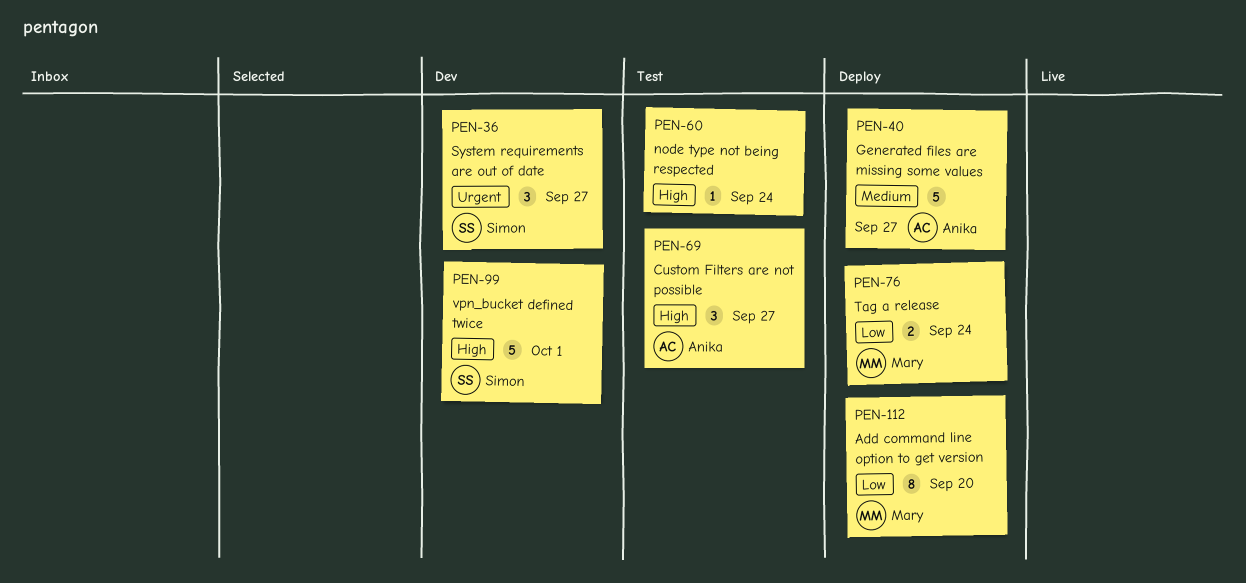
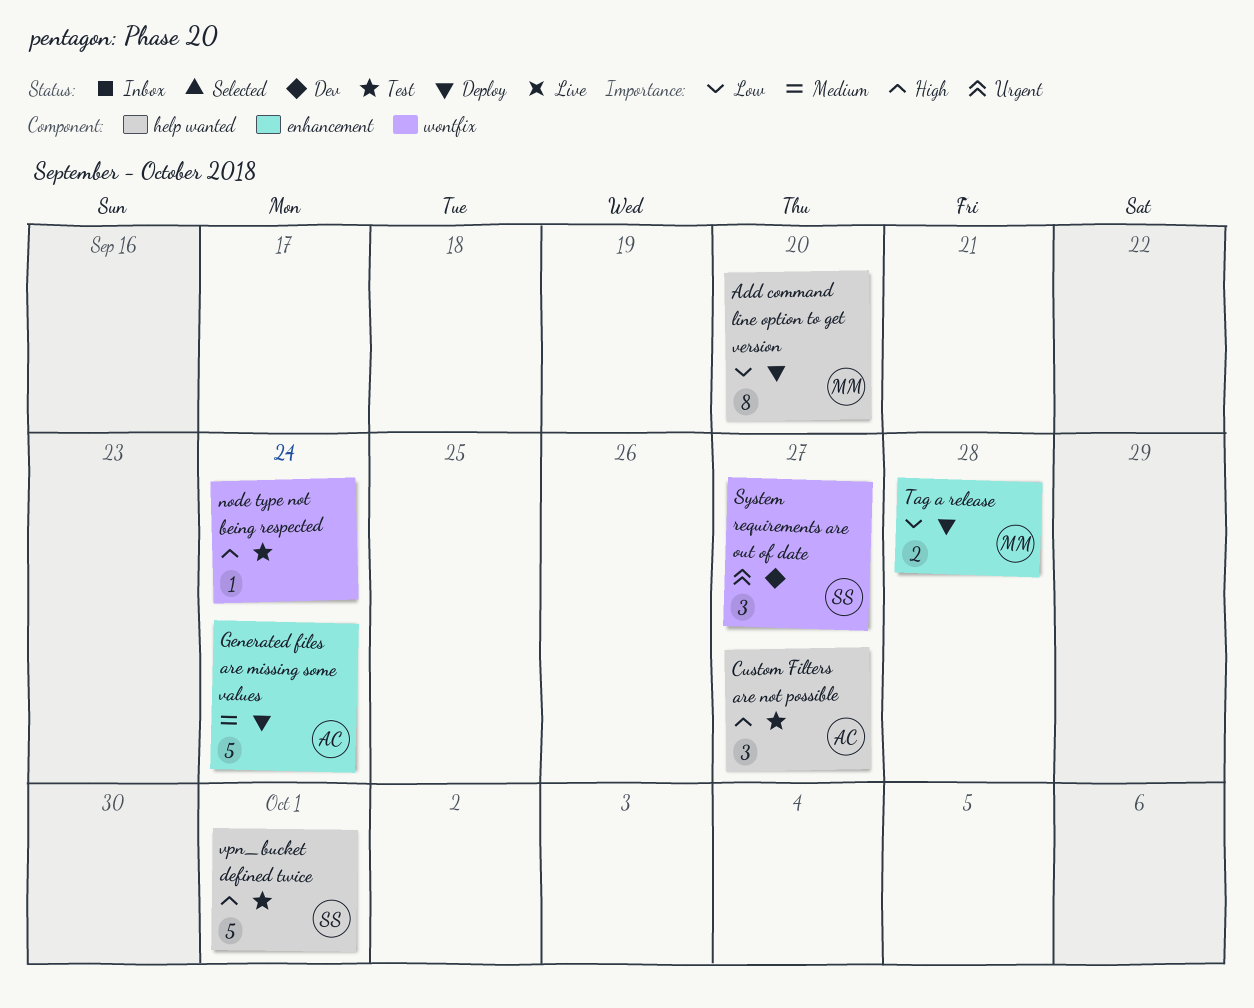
Generated files are missing some values, due: Sep 27 -> Sep 24
Tag a release, due: Sep 24 -> Sep 28
vpn_bucket defined twice, status: Dev -> Test

